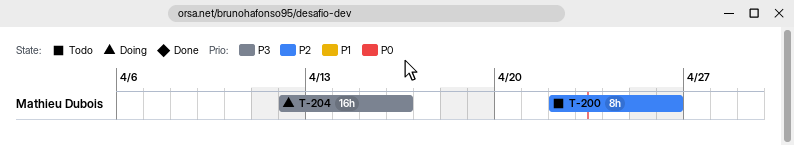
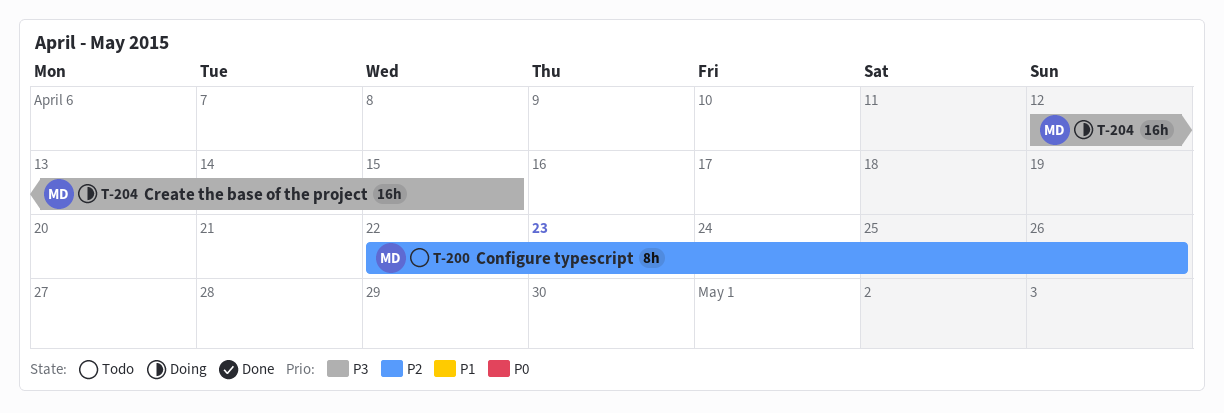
T-204, due: Apr 16 -> Apr 15

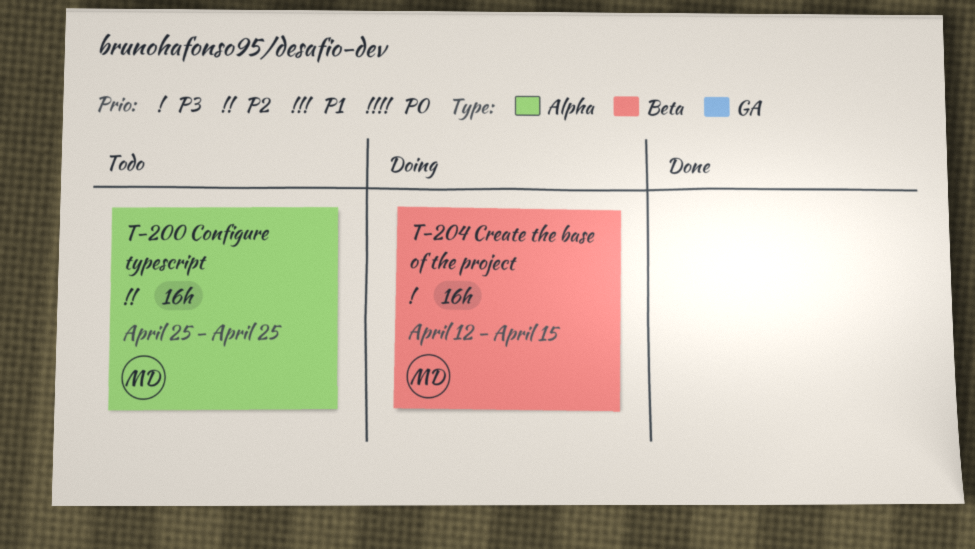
T-200, estimate: 8h -> 16h
T-200, start: Apr 22 -> Apr 25
T-200, due: Apr 26 -> Apr 25

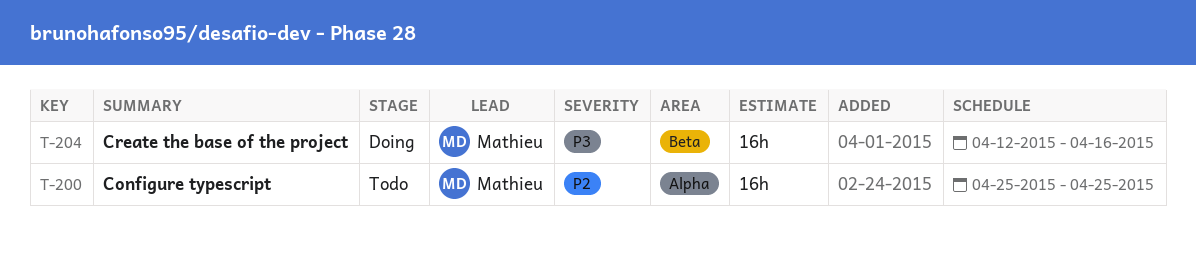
T-204, due: Apr 15 -> Apr 16

